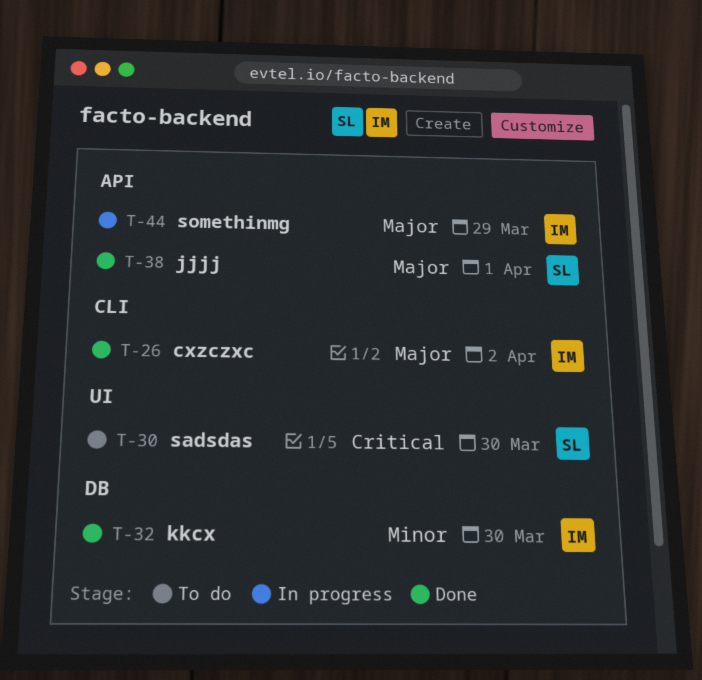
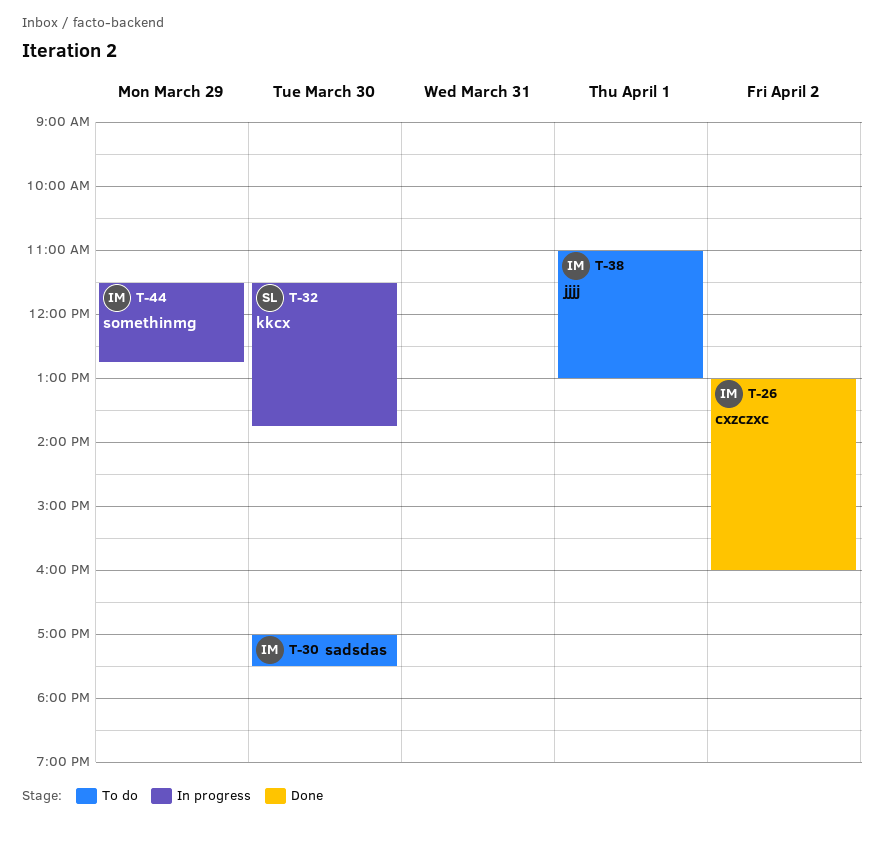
T-30, owner: SL -> IM
T-32, status: Done -> In progress
T-32, owner: IM -> SL
T-38, status: Done -> To do
T-38, owner: SL -> IM

